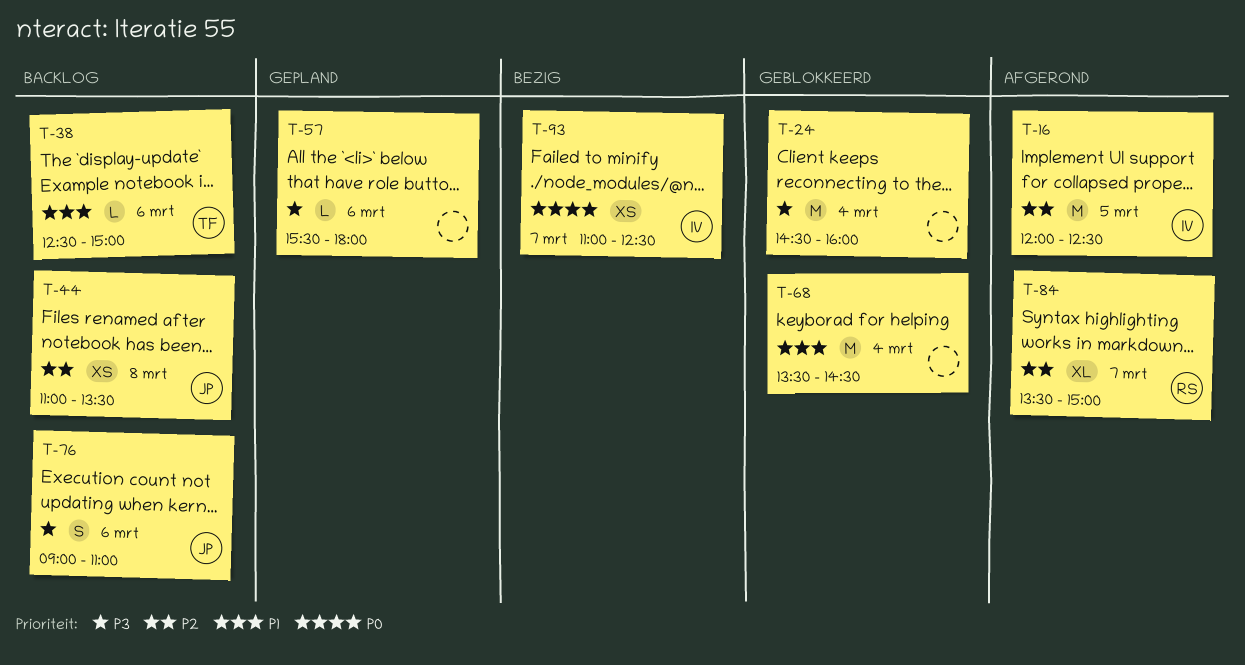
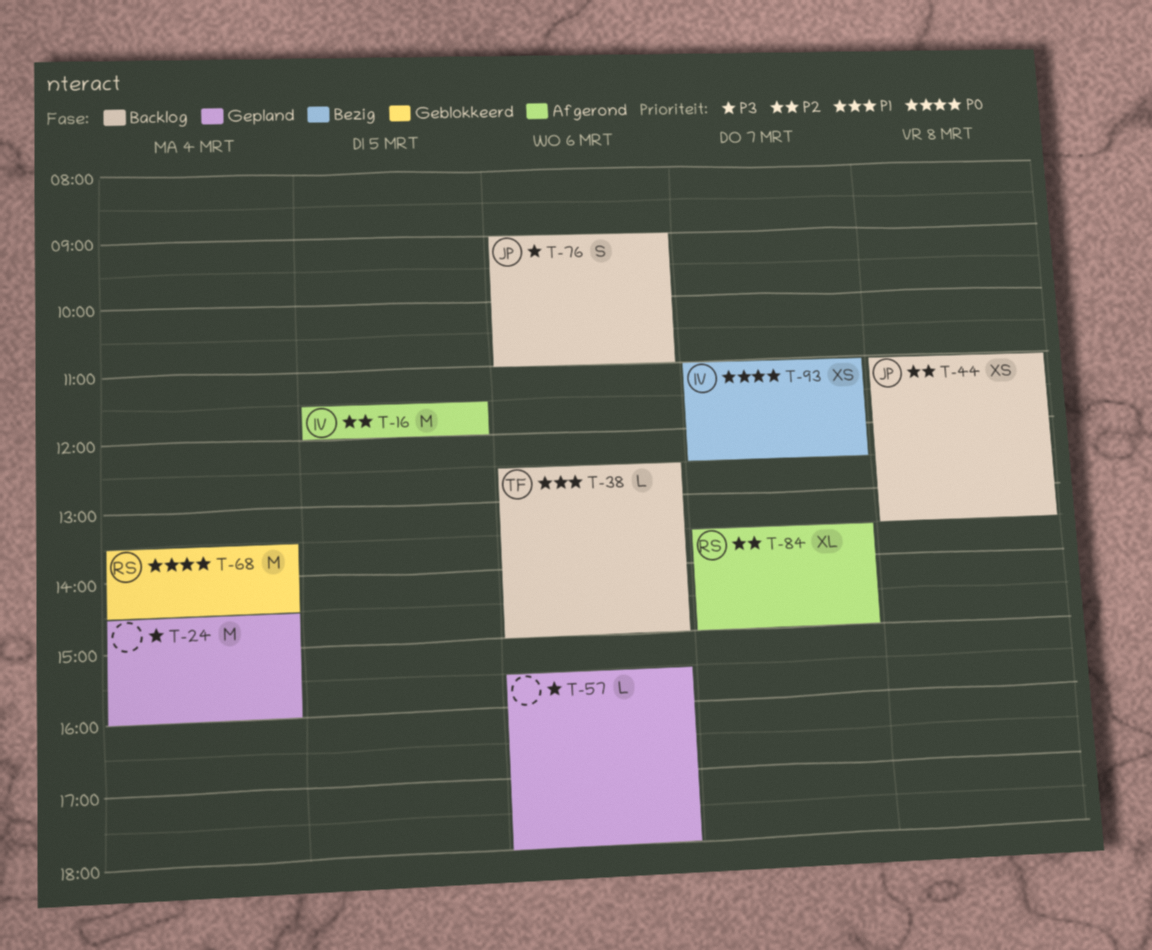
T-16, begins: 12:00 -> 11:30
T-16, ends: 12:30 -> 12:00
T-24, status: Geblokkeerd -> Gepland
T-68, owner: none -> RS
T-68, priority: P1 -> P0

